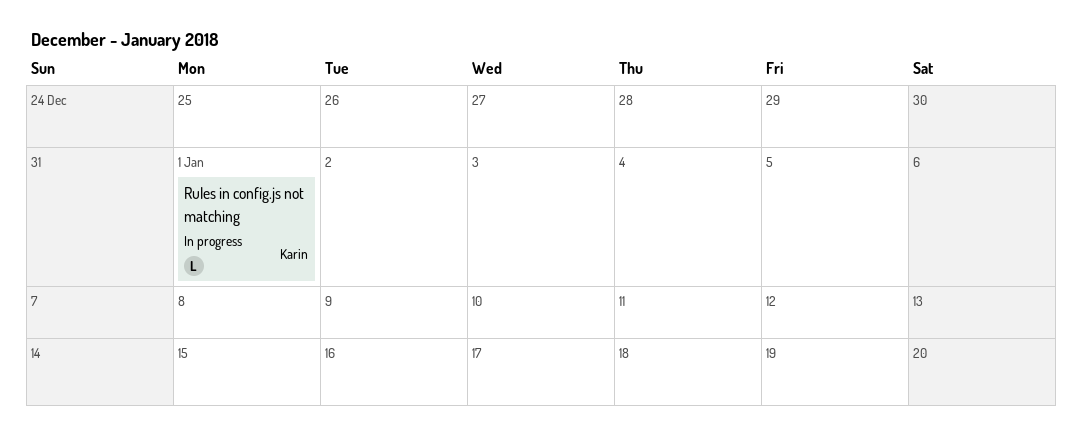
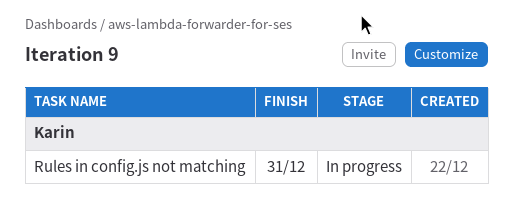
Rules in config.js not matching, due: Jan 1 -> Dec 31

